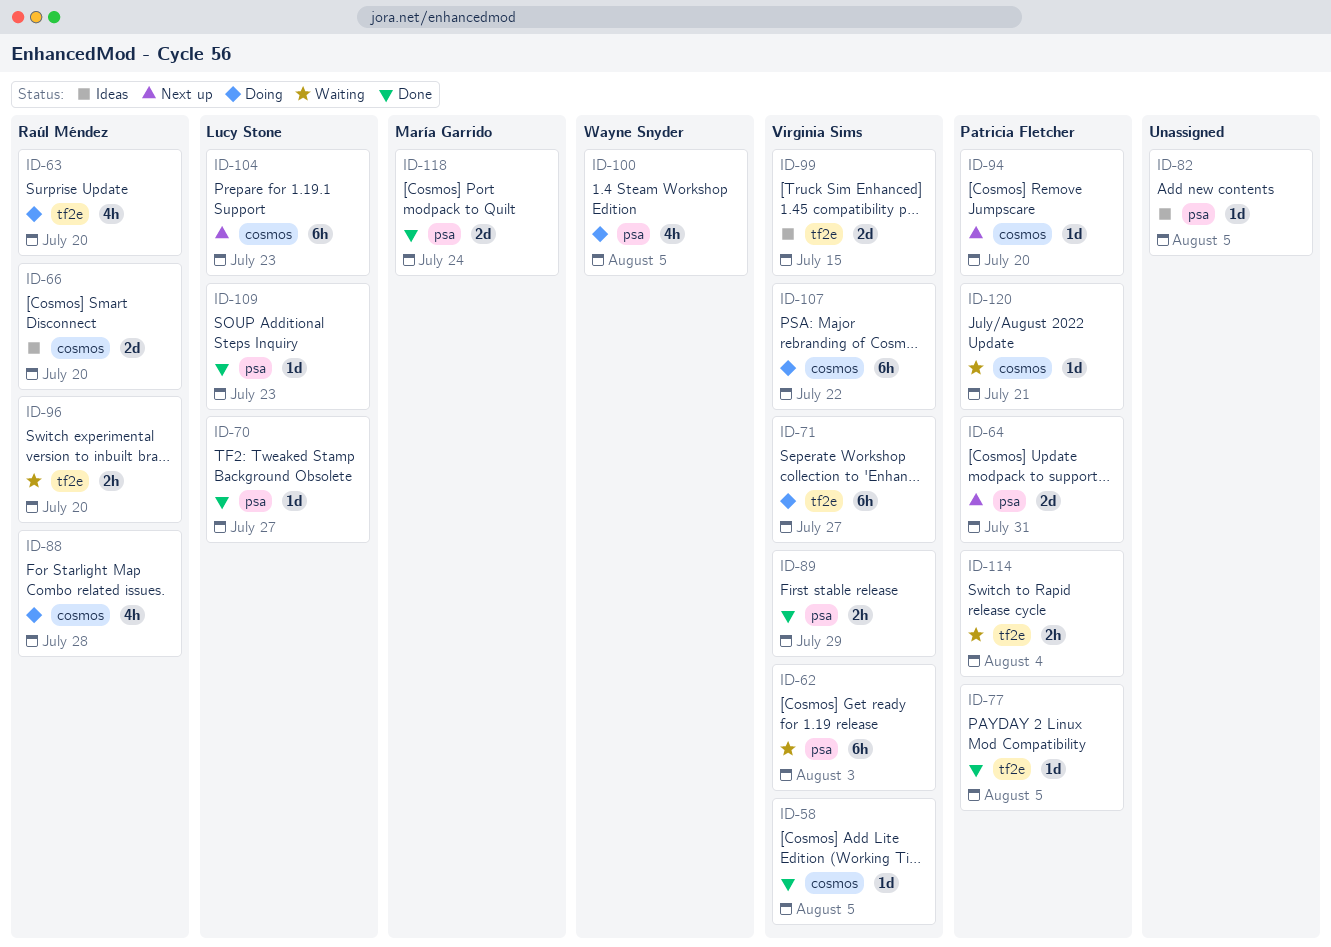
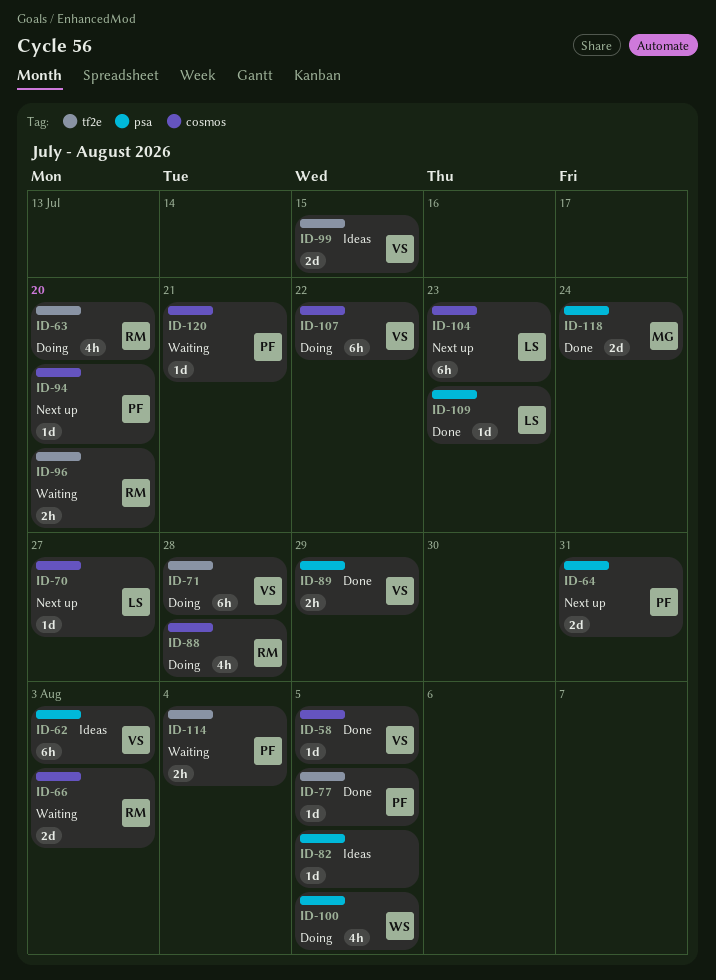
ID-62, status: Waiting -> Ideas
ID-66, status: Ideas -> Waiting
ID-66, due: Jul 20 -> Aug 3
ID-70, status: Done -> Next up
ID-70, label: psa -> cosmos
ID-71, due: Jul 27 -> Jul 28

